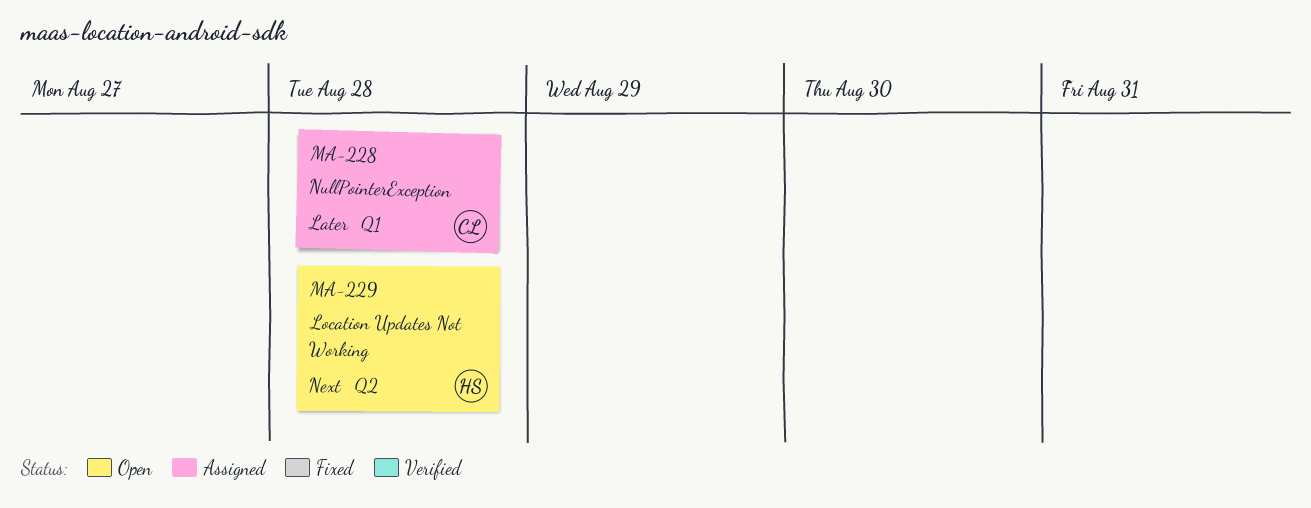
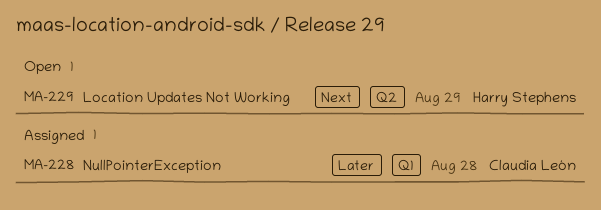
MA-229, due: Aug 28 -> Aug 29

